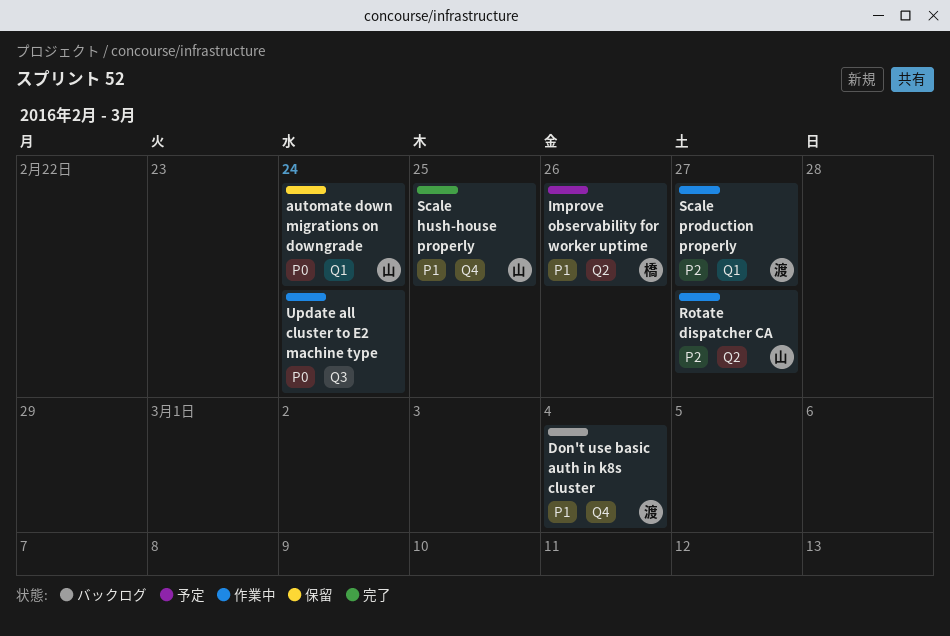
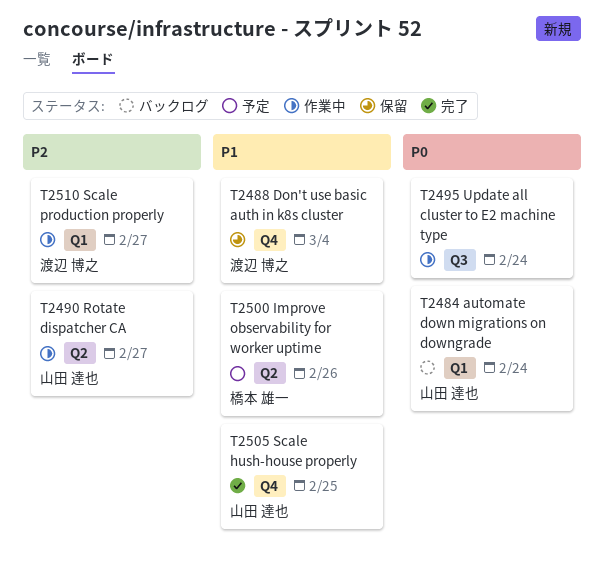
automate down migrations on downgrade, status: 保留 -> バックログ
Don't use basic auth in k8s cluster, status: バックログ -> 保留

